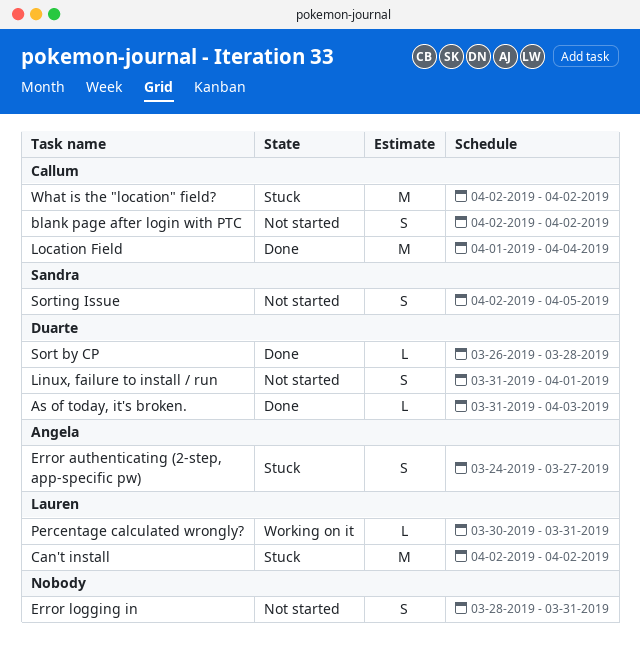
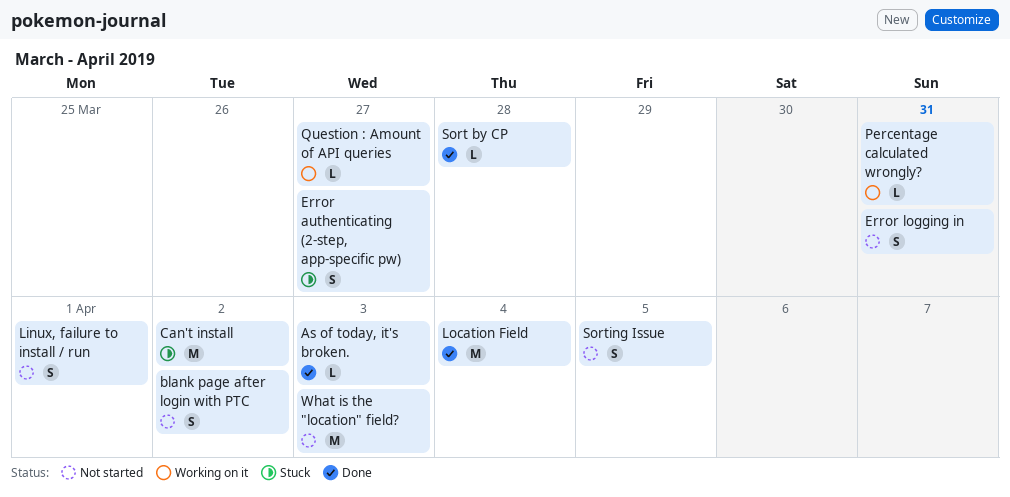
Question : Amount of API queries: none -> present
What is the "location" field?, status: Stuck -> Not started
What is the "location" field?, due: Apr 2 -> Apr 3

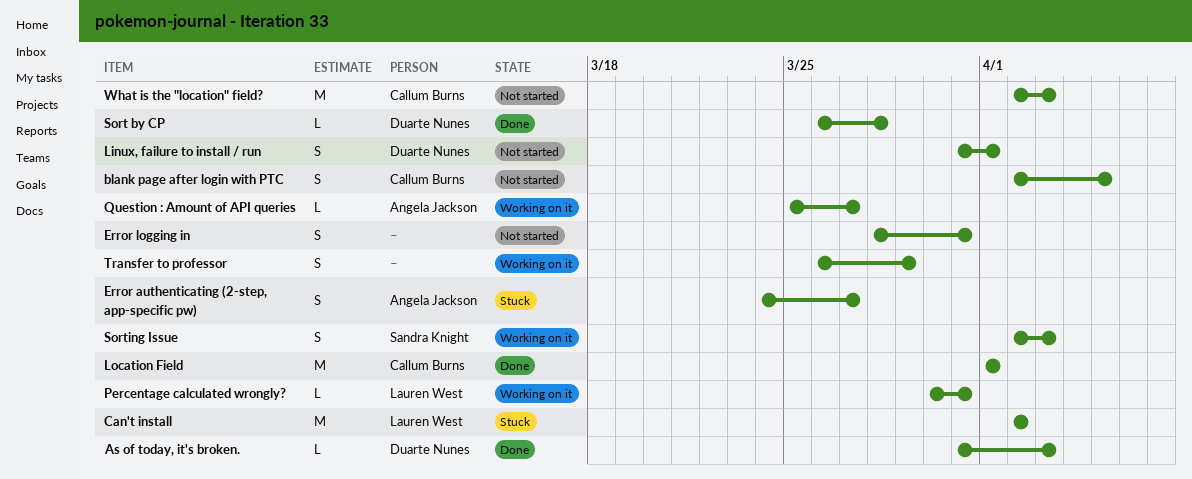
blank page after login with PTC, due: Apr 2 -> Apr 5
Location Field, due: Apr 4 -> Apr 1
Sorting Issue, status: Not started -> Working on it
Sorting Issue, due: Apr 5 -> Apr 3
Transfer to professor: none -> present

